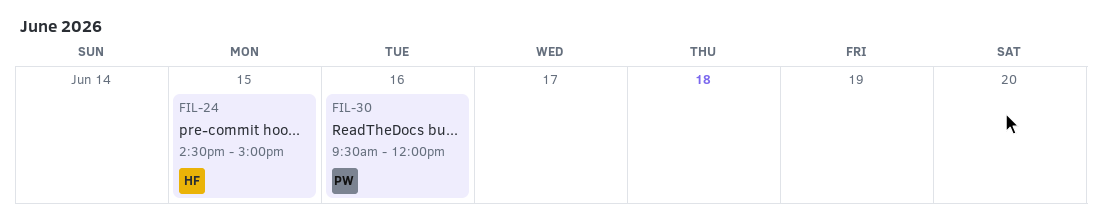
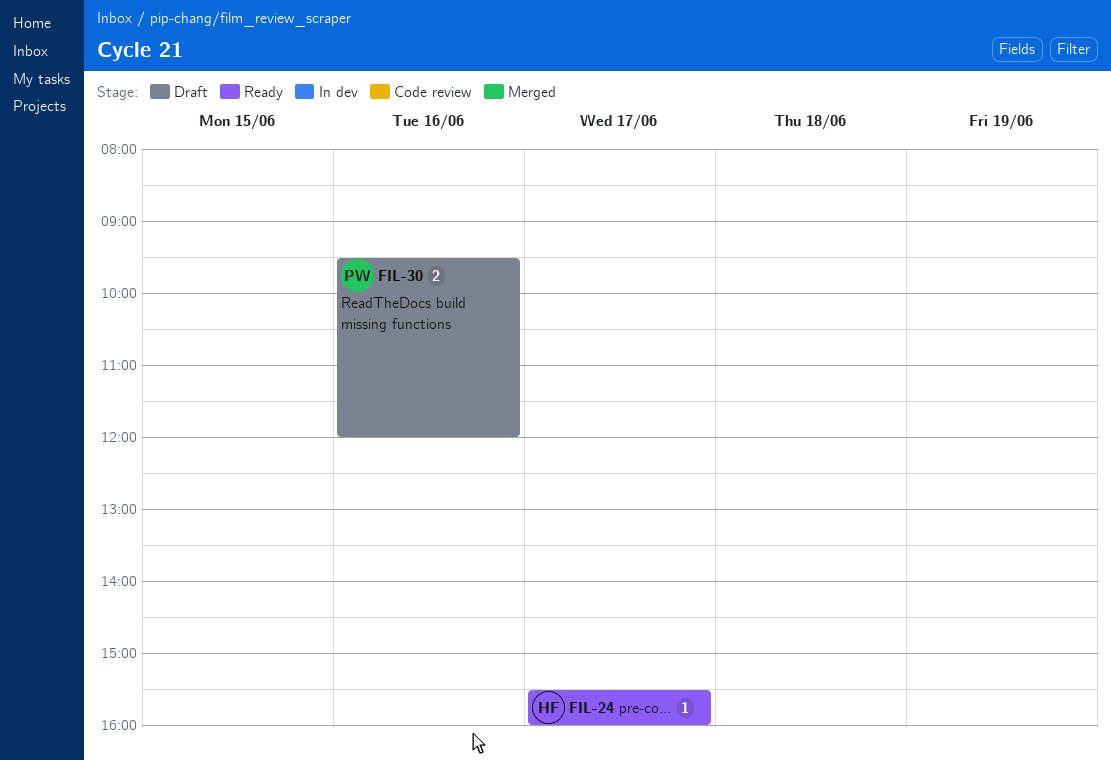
FIL-24, day: Jun 15 -> Jun 17
FIL-24, begins: 14:30 -> 15:30
FIL-24, ends: 15:00 -> 16:00

